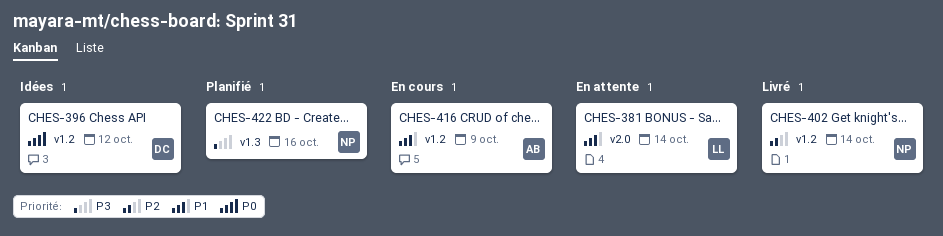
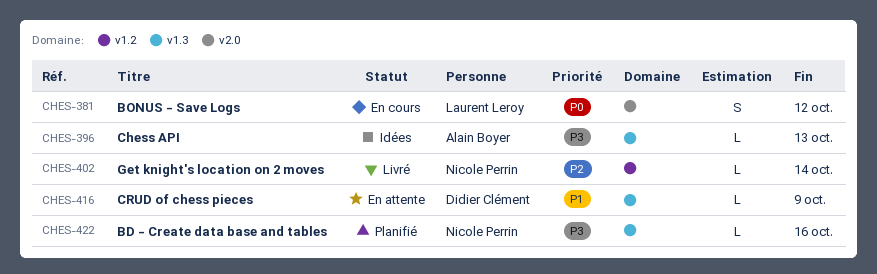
CHES-381, status: En attente -> En cours
CHES-381, priority: P1 -> P0
CHES-381, due: Oct 14 -> Oct 12
CHES-396, owner: Didier Clément -> Alain Boyer
CHES-396, priority: P0 -> P3
CHES-396, label: v1.2 -> v1.3
CHES-396, due: Oct 12 -> Oct 13
CHES-416, status: En cours -> En attente
CHES-416, owner: Alain Boyer -> Didier Clément
CHES-416, label: v1.2 -> v1.3

